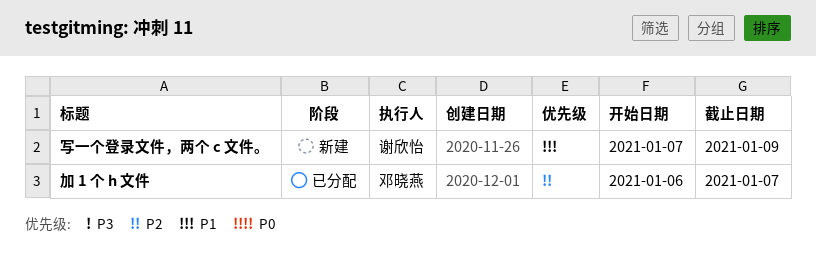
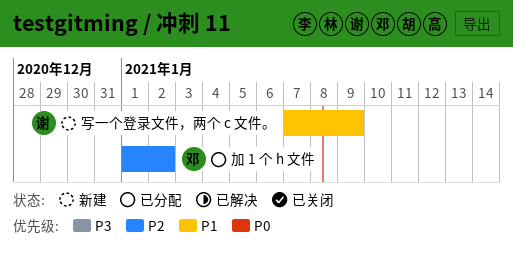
加 1 个 h 文件, start: Jan 6 -> Jan 1
加 1 个 h 文件, due: Jan 7 -> Jan 2

